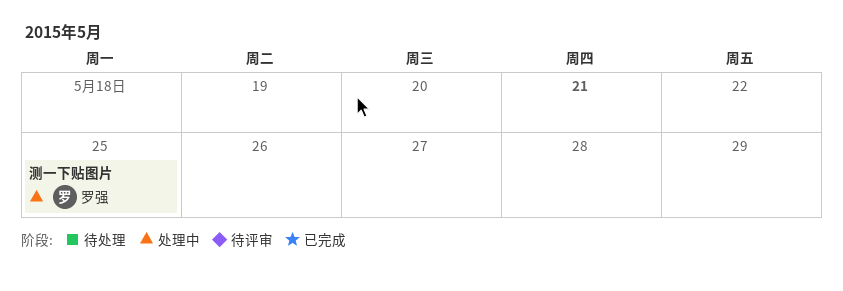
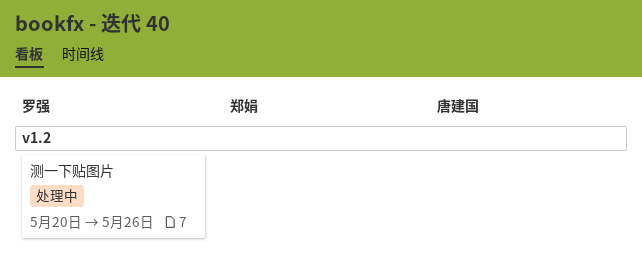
测一下贴图片, due: May 25 -> May 26

